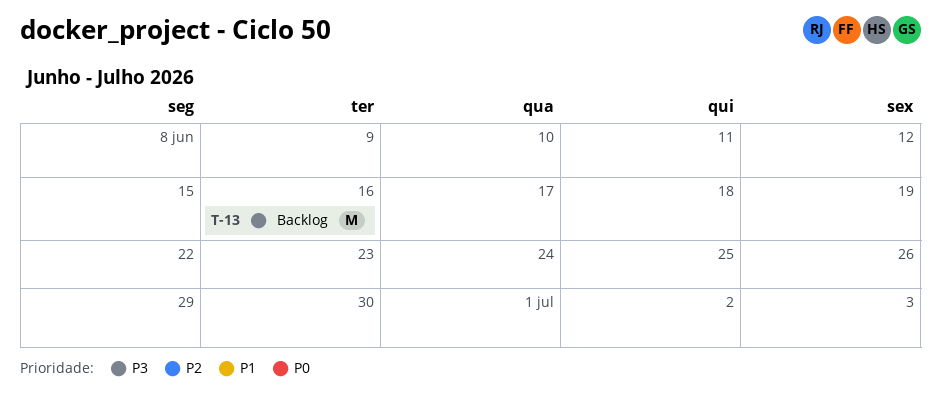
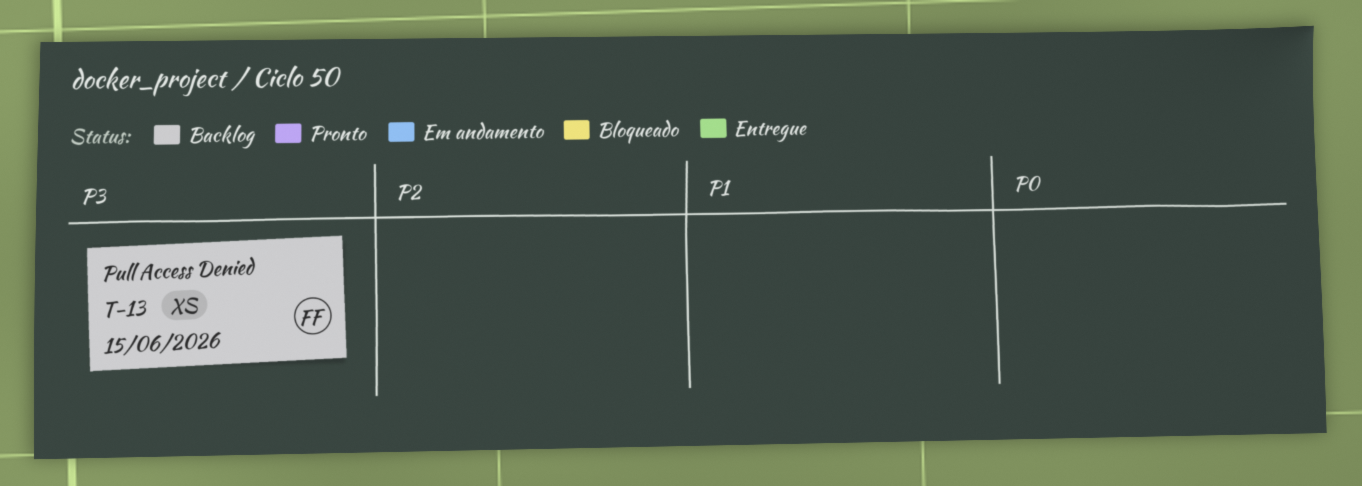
T-13, estimate: M -> XS
T-13, due: Jun 16 -> Jun 15

